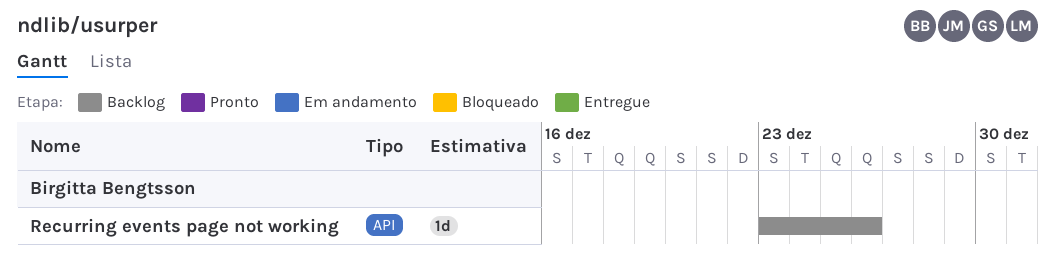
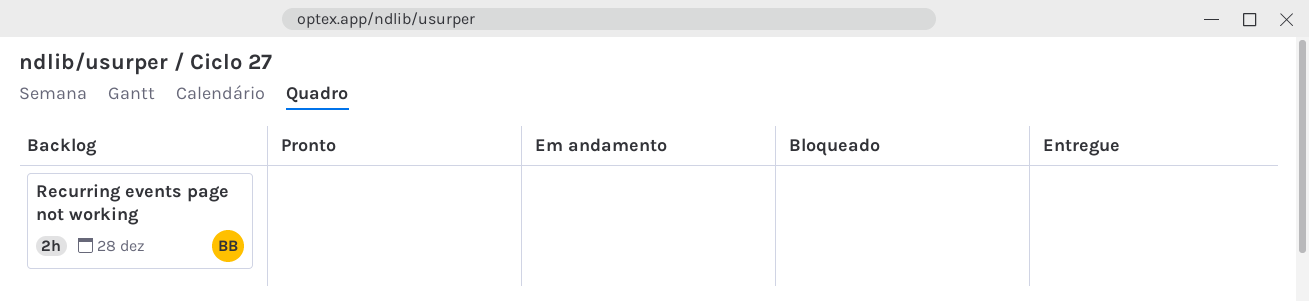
Recurring events page not working, estimate: 1d -> 2h
Recurring events page not working, due: Dec 26 -> Dec 28

